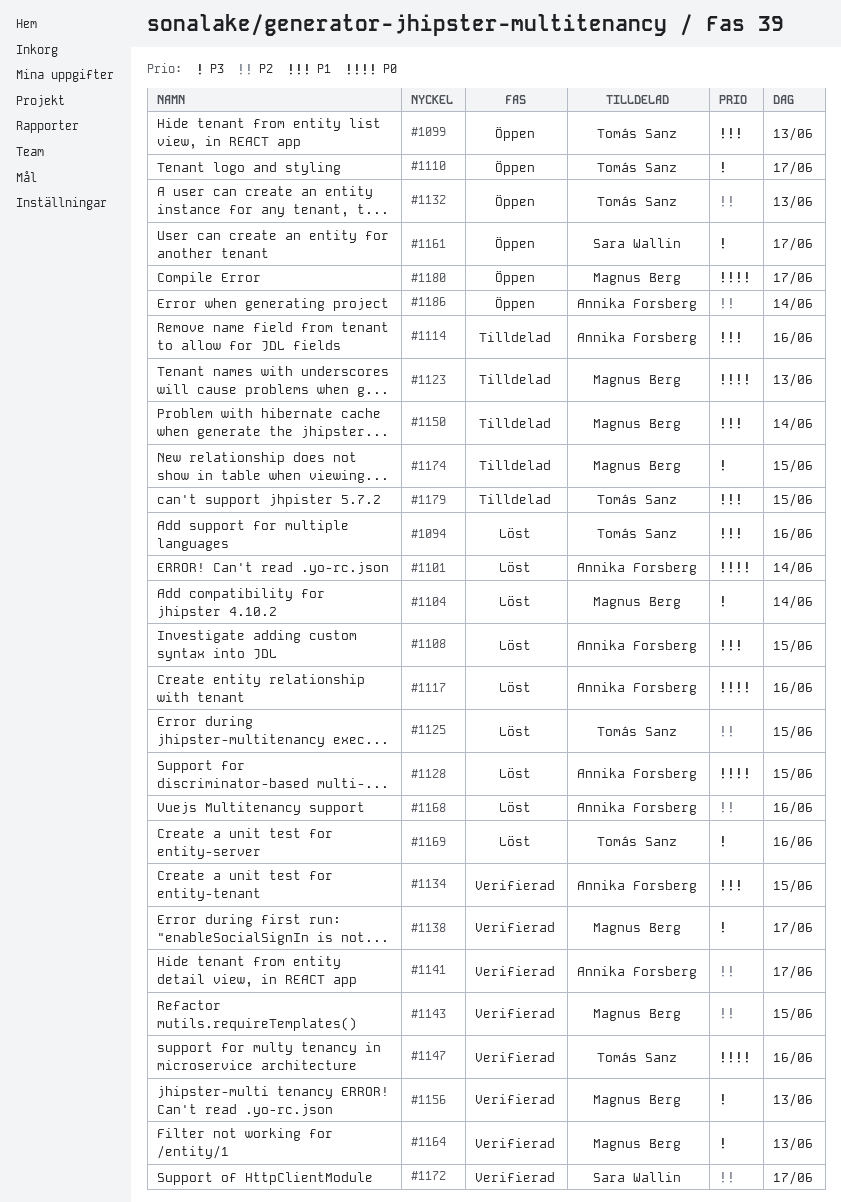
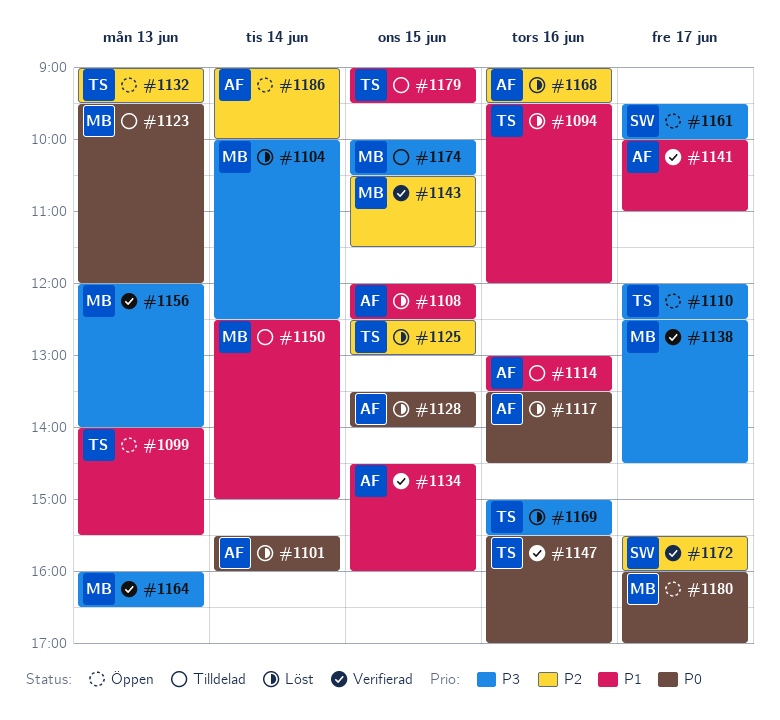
#1141, priority: P2 -> P1

